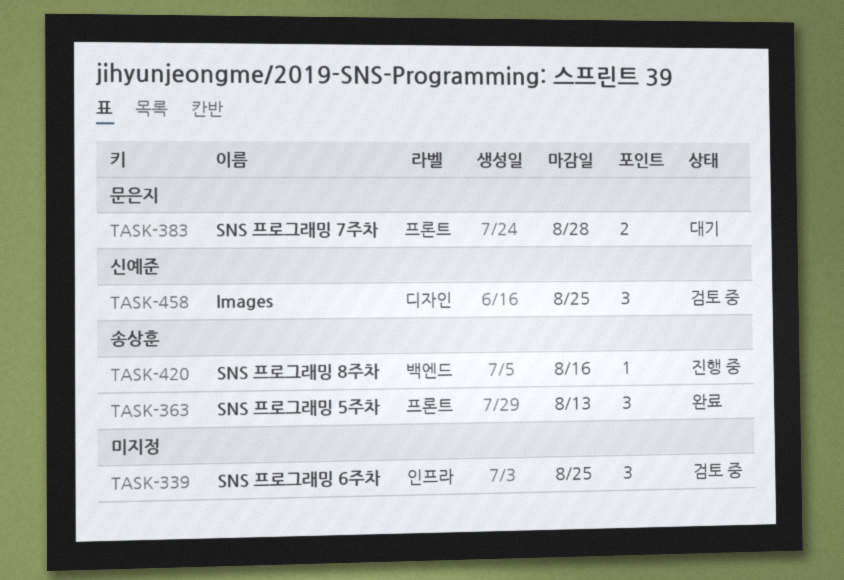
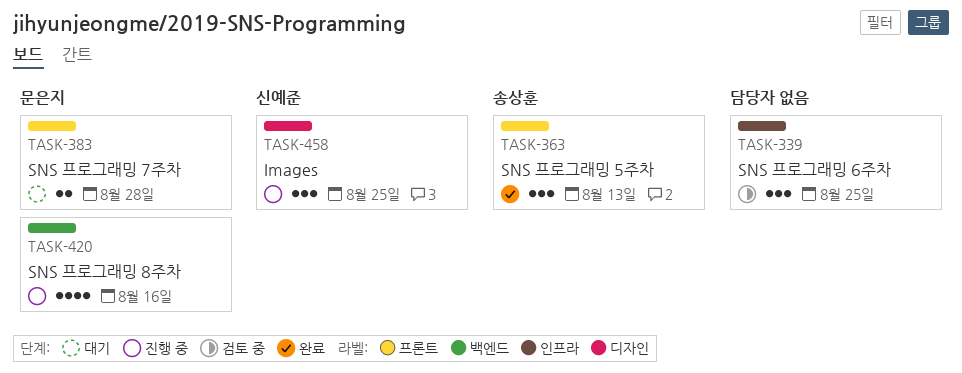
TASK-420, owner: 송상훈 -> 문은지
TASK-420, estimate: 1 -> 4
TASK-458, status: 검토 중 -> 진행 중

